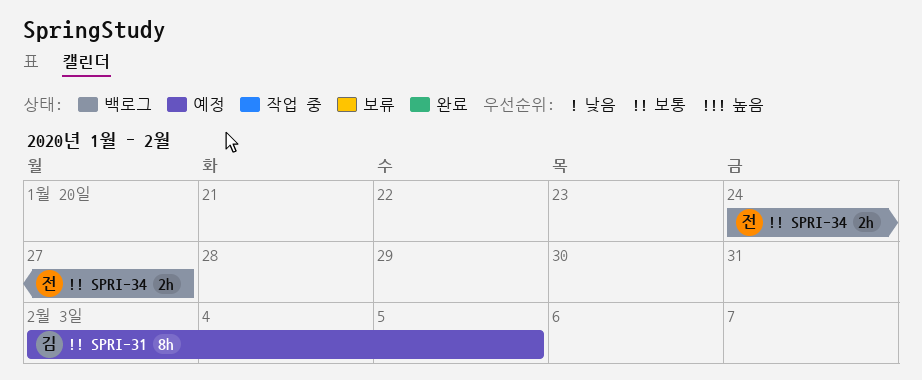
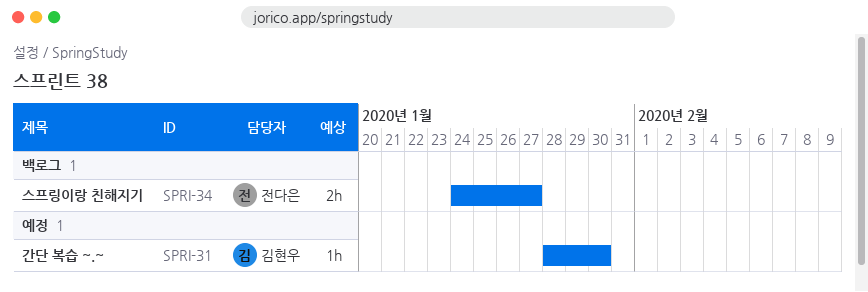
SPRI-31, estimate: 8h -> 1h
SPRI-31, start: Feb 3 -> Jan 28
SPRI-31, due: Feb 5 -> Jan 30

